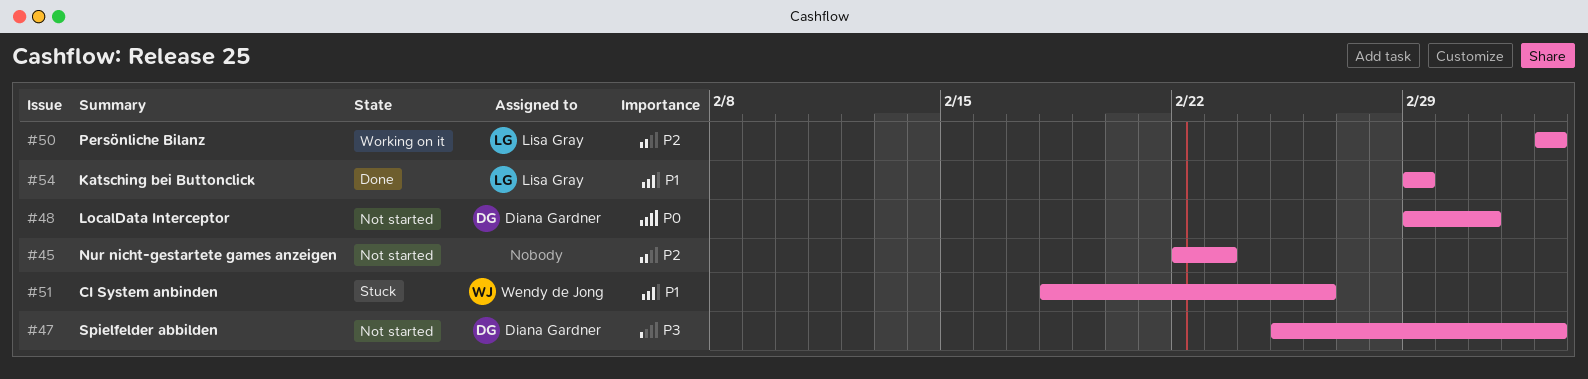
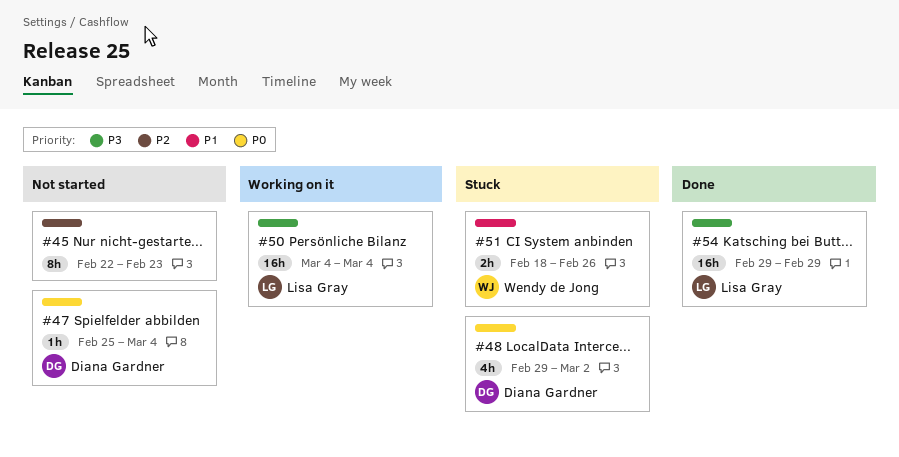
#47, priority: P3 -> P0
#48, status: Not started -> Stuck
#50, priority: P2 -> P3
#54, priority: P1 -> P3

